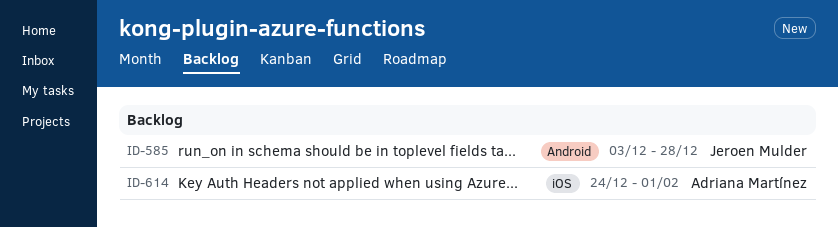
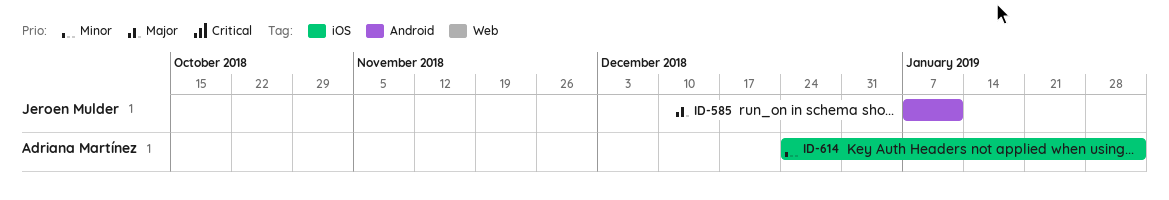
ID-585, start: Dec 3 -> Jan 7
ID-585, due: Dec 28 -> Jan 11

